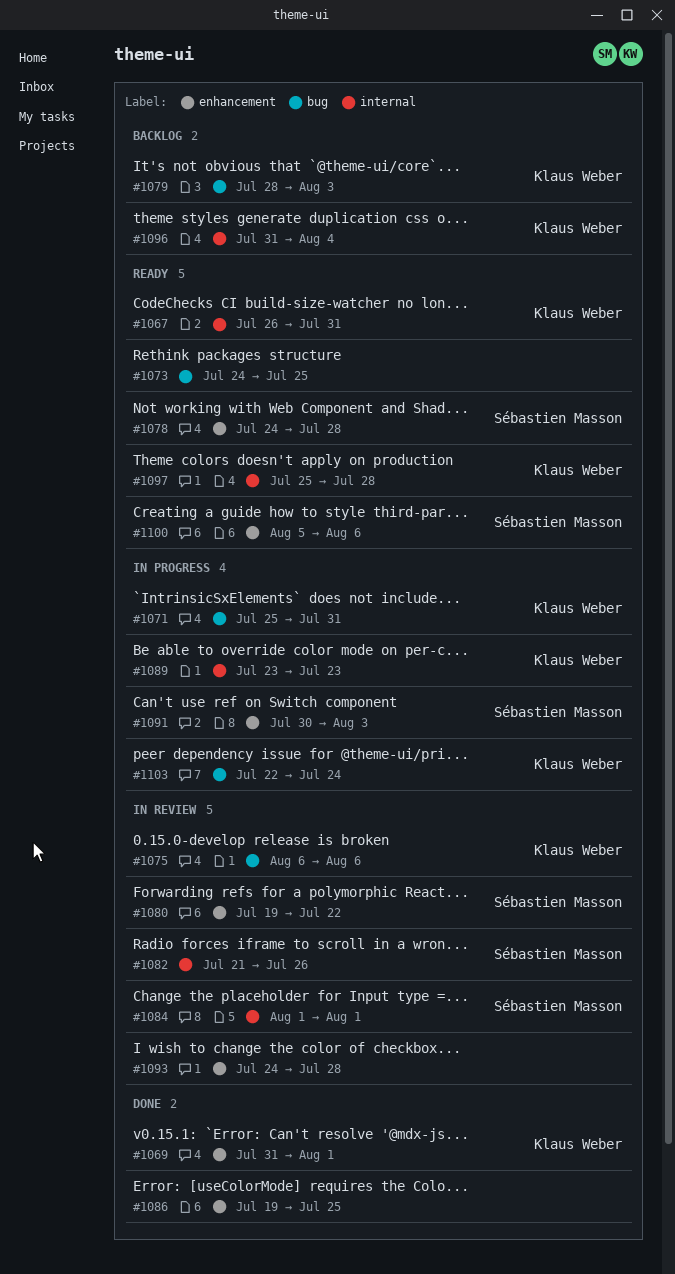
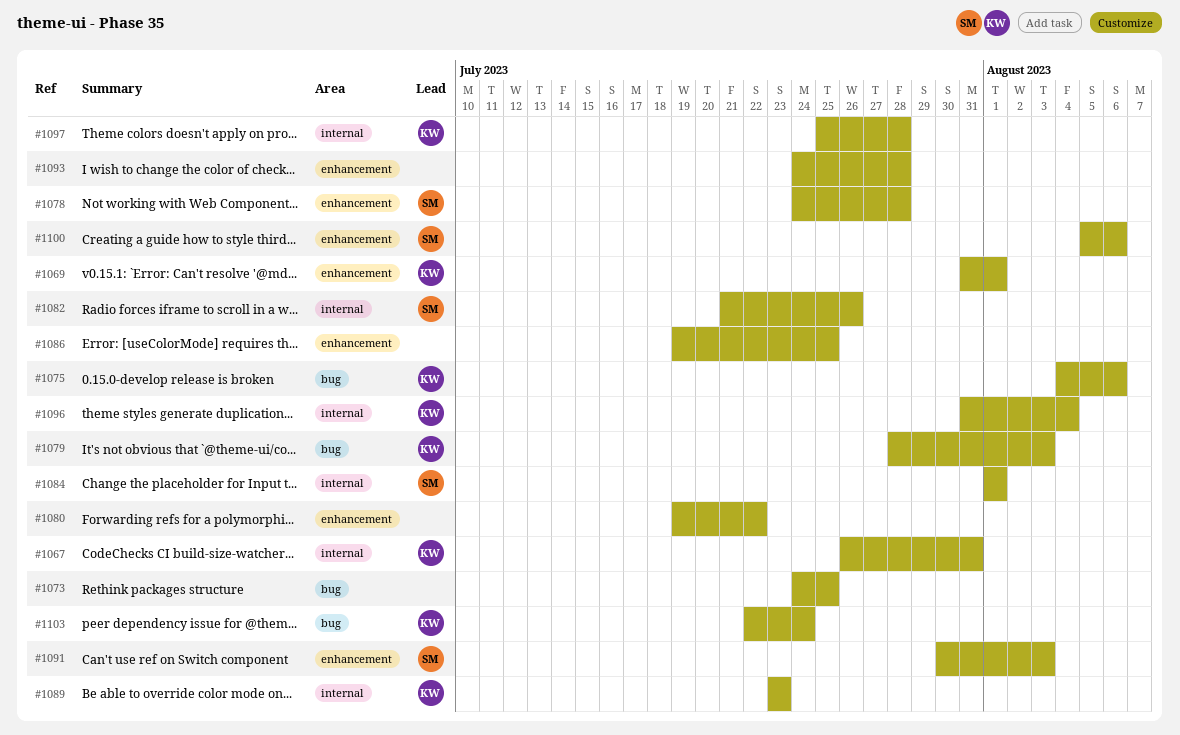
#1071: present -> none
#1075, start: Aug 6 -> Aug 4
#1080, owner: Sébastien Masson -> none

